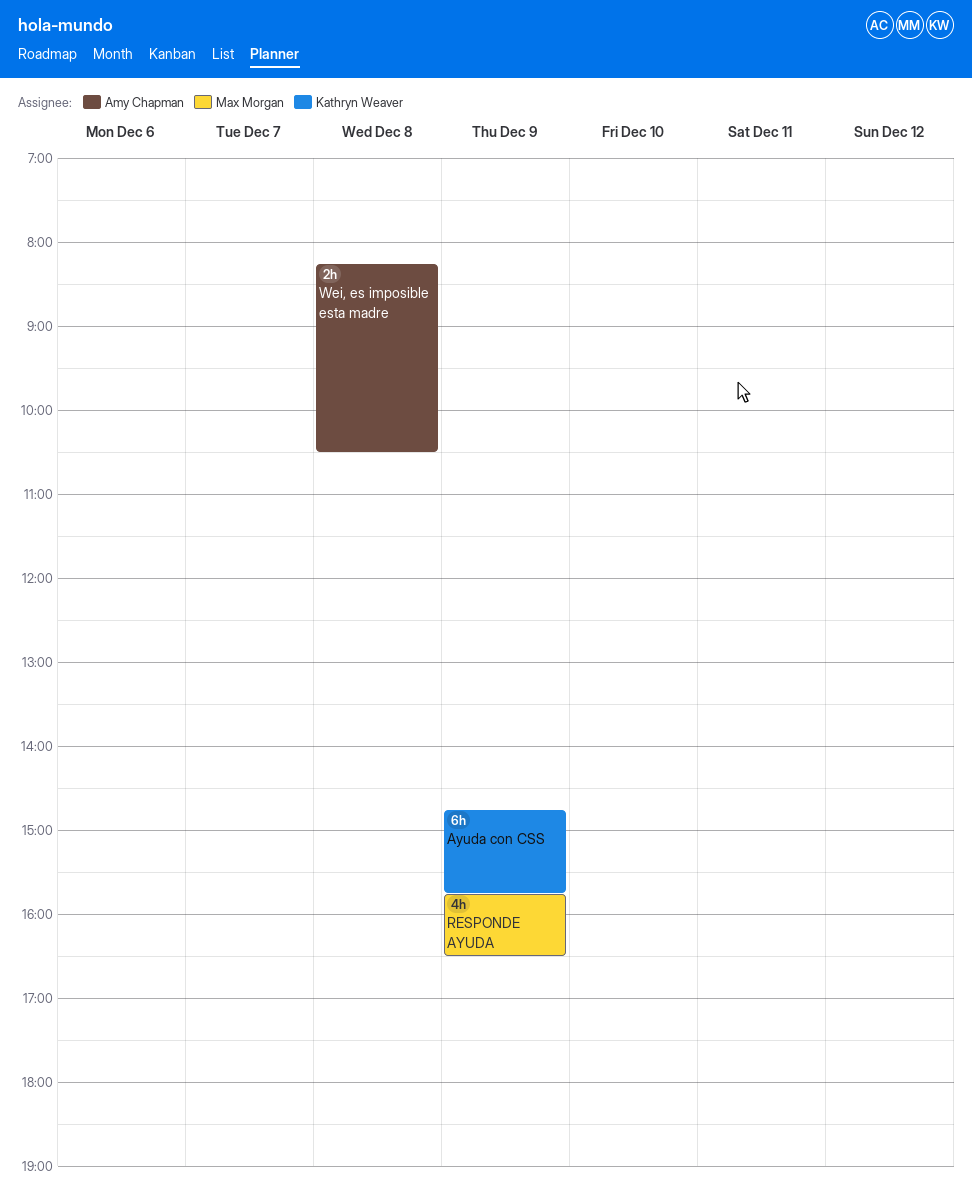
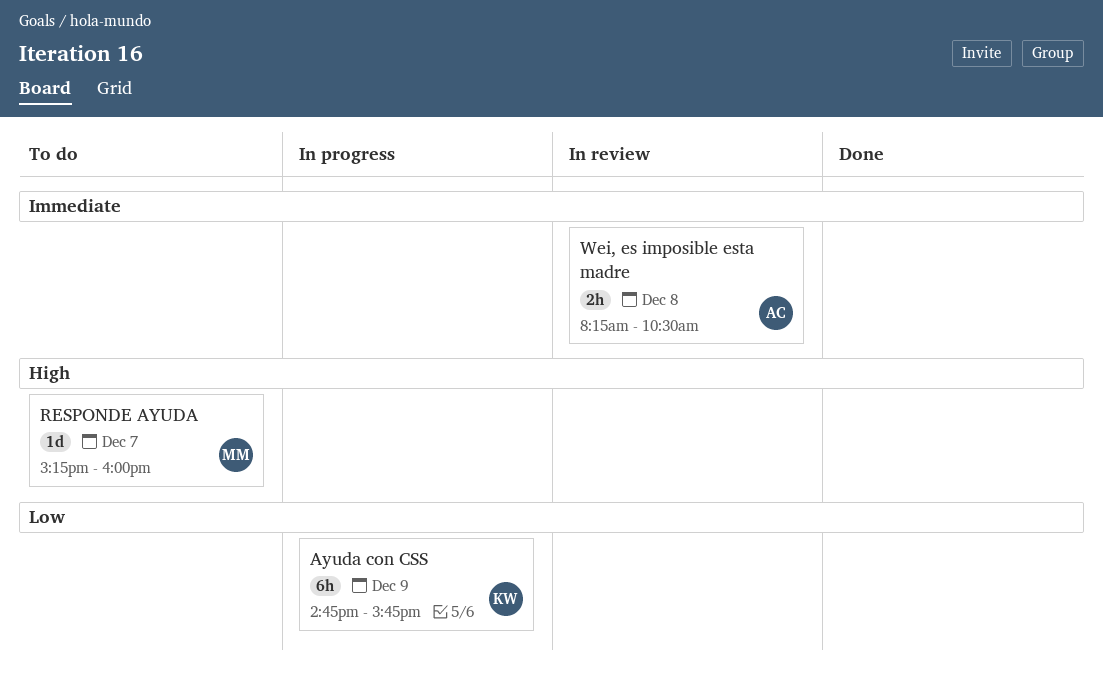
RESPONDE AYUDA, estimate: 4h -> 1d
RESPONDE AYUDA, day: Dec 9 -> Dec 7
RESPONDE AYUDA, begins: 15:45 -> 15:15
RESPONDE AYUDA, ends: 16:30 -> 16:00

